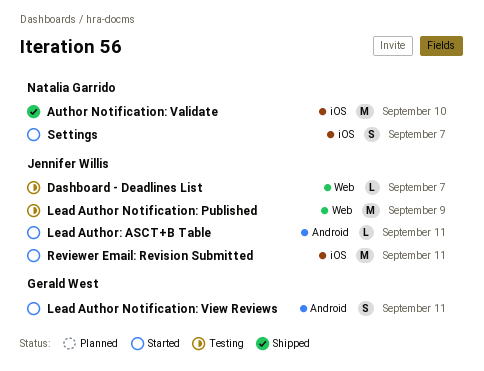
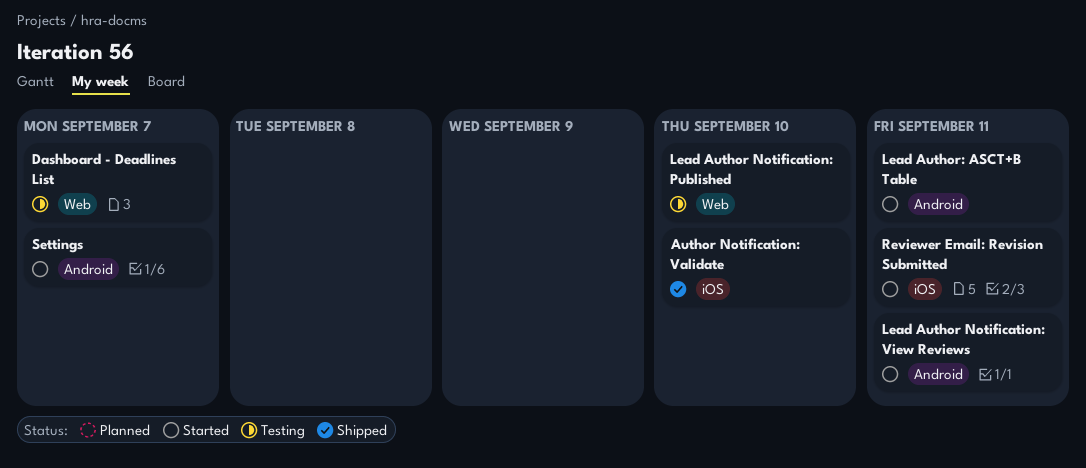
Lead Author Notification: Published, due: Sep 9 -> Sep 10
Settings, label: iOS -> Android

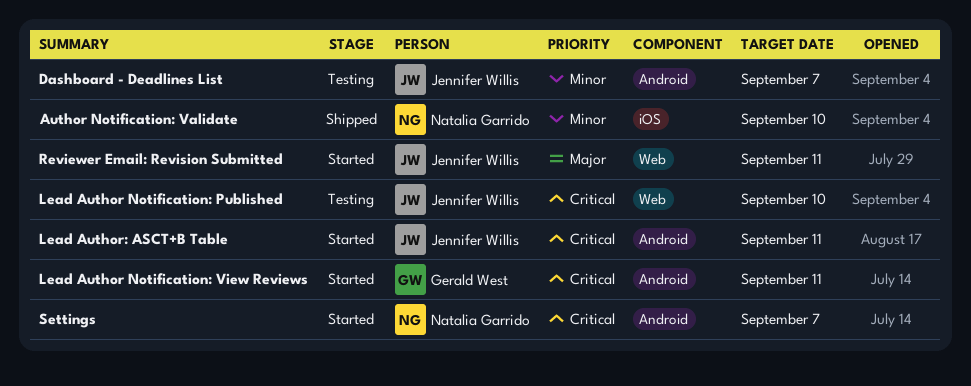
Dashboard - Deadlines List, label: Web -> Android
Reviewer Email: Revision Submitted, label: iOS -> Web

